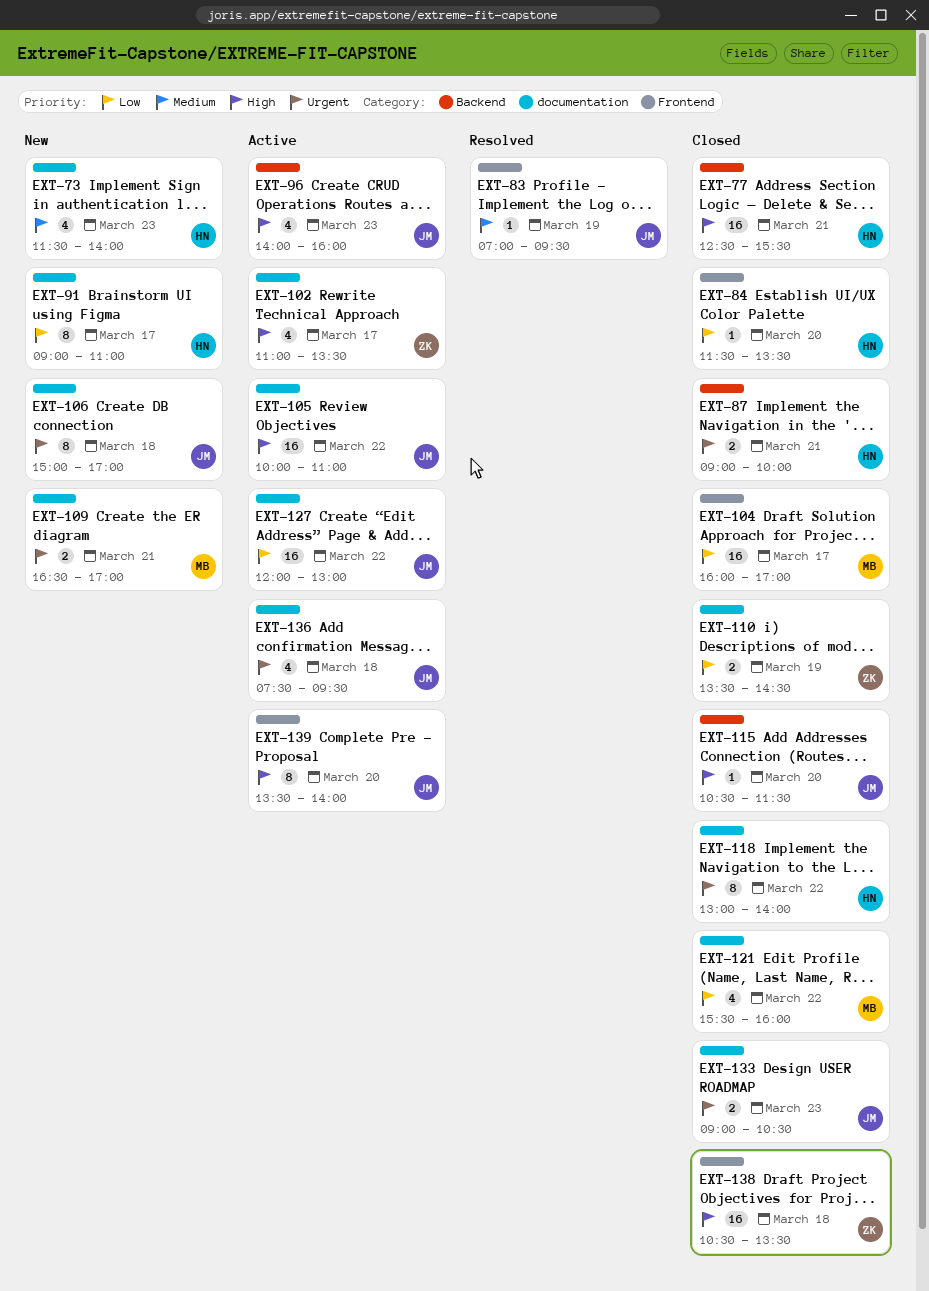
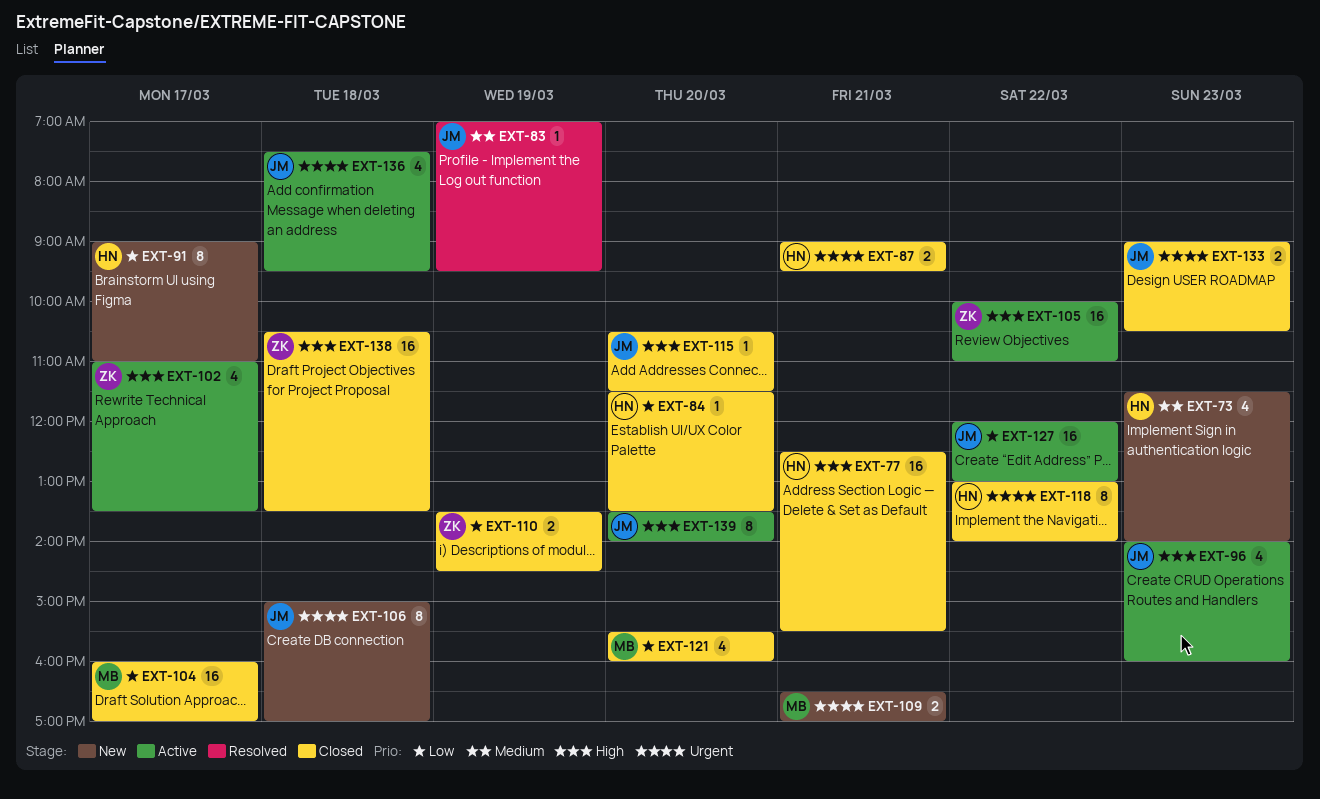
EXT-87, ends: 10:00 -> 09:30
EXT-105, owner: JM -> ZK
EXT-121, day: Mar 22 -> Mar 20

